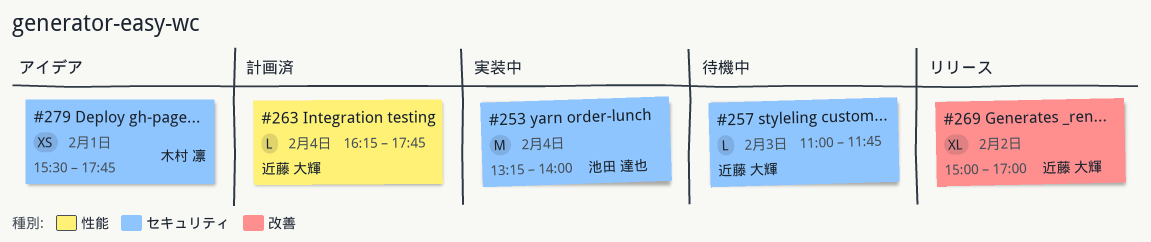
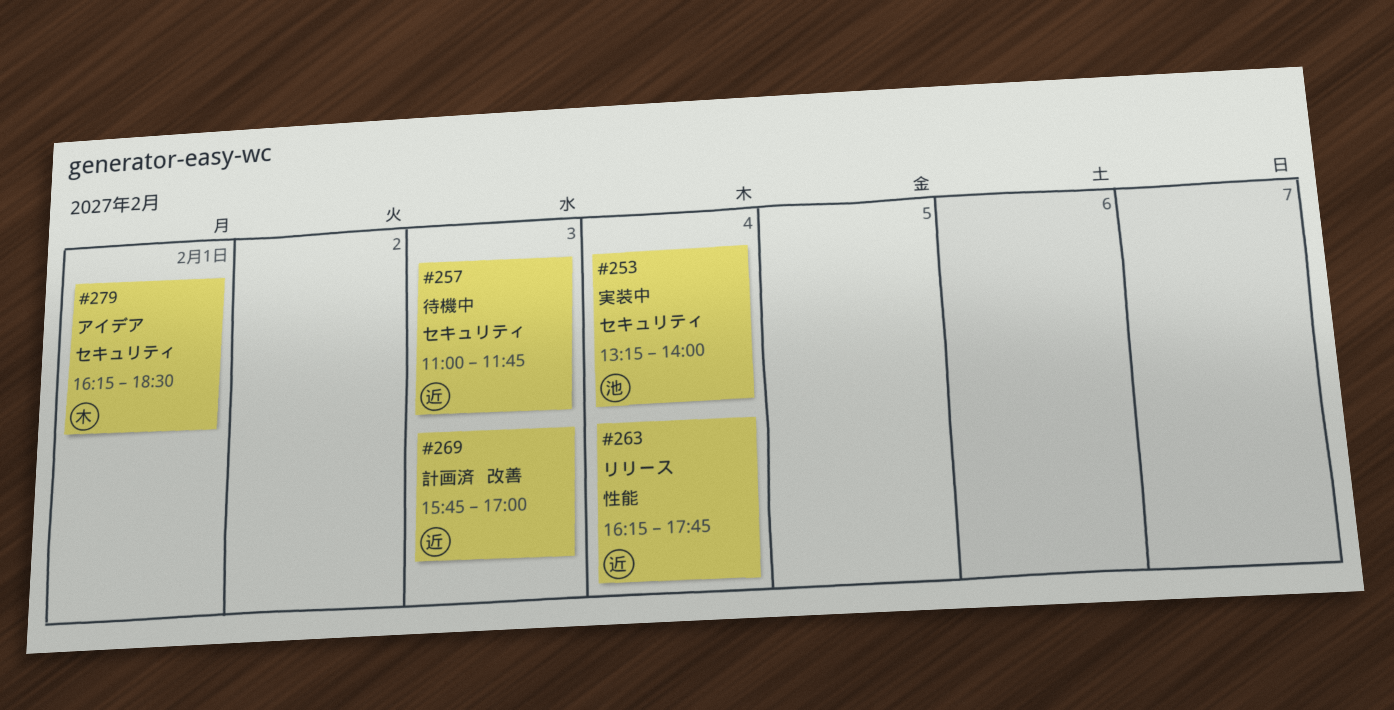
#263, status: 計画済 -> リリース
#269, status: リリース -> 計画済
#269, day: Feb 2 -> Feb 3
#269, begins: 15:00 -> 15:45
#279, begins: 15:30 -> 16:15
#279, ends: 17:45 -> 18:30

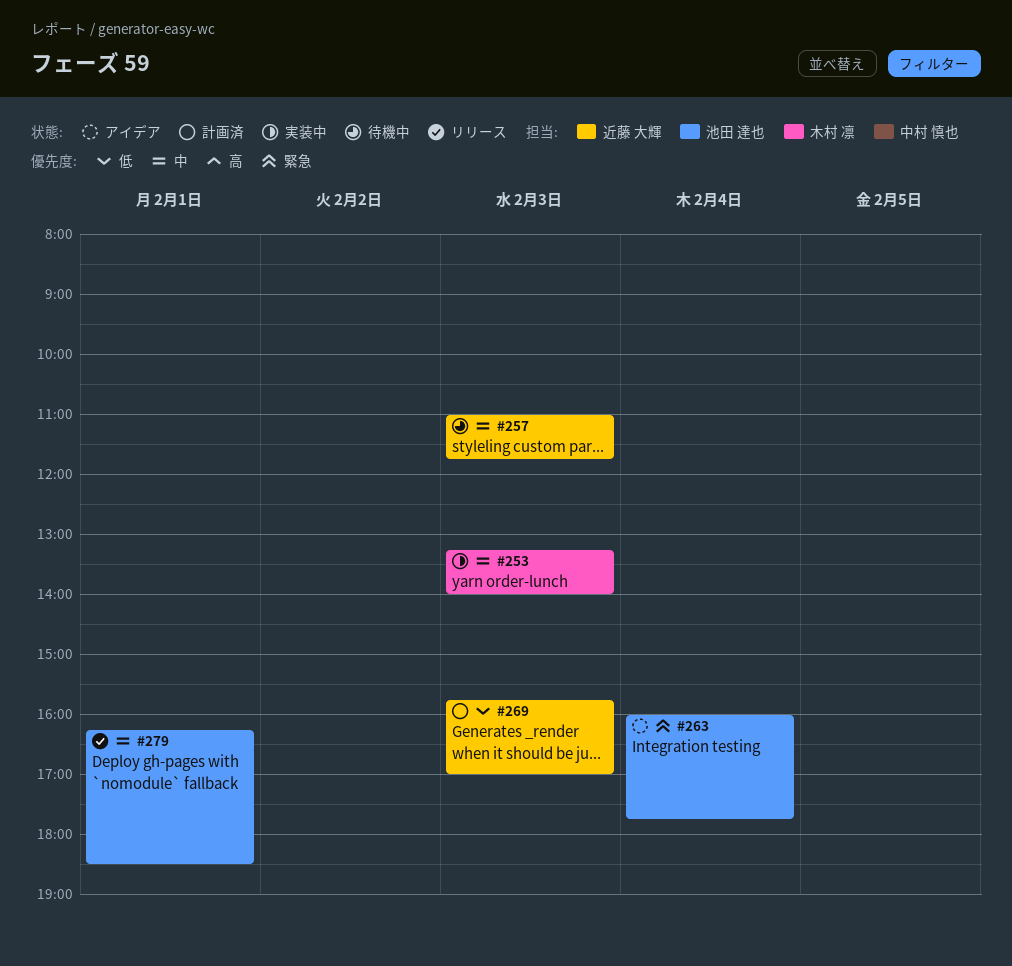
#253, owner: 池田 達也 -> 木村 凛
#253, day: Feb 4 -> Feb 3
#263, status: リリース -> アイデア
#263, owner: 近藤 大輝 -> 池田 達也
#263, begins: 16:15 -> 16:00
#279, status: アイデア -> リリース
#279, owner: 木村 凛 -> 池田 達也

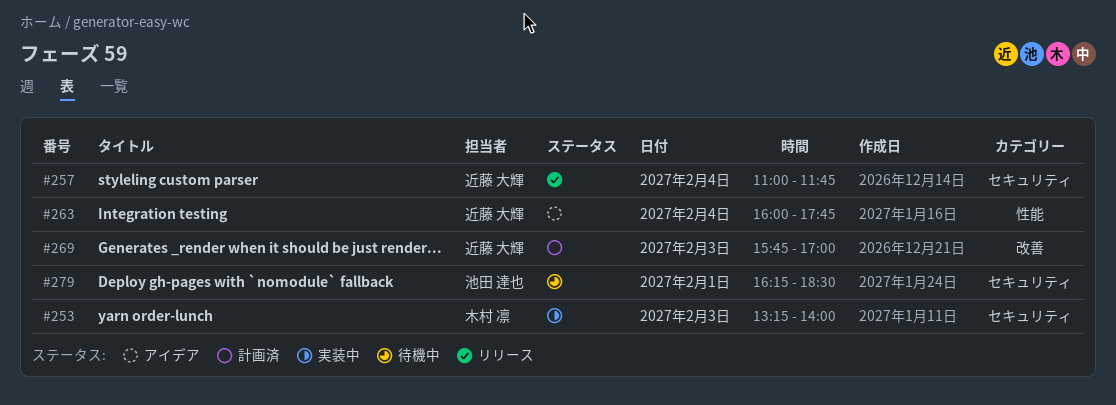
#257, status: 待機中 -> リリース
#257, day: Feb 3 -> Feb 4
#263, owner: 池田 達也 -> 近藤 大輝
#279, status: リリース -> 待機中

